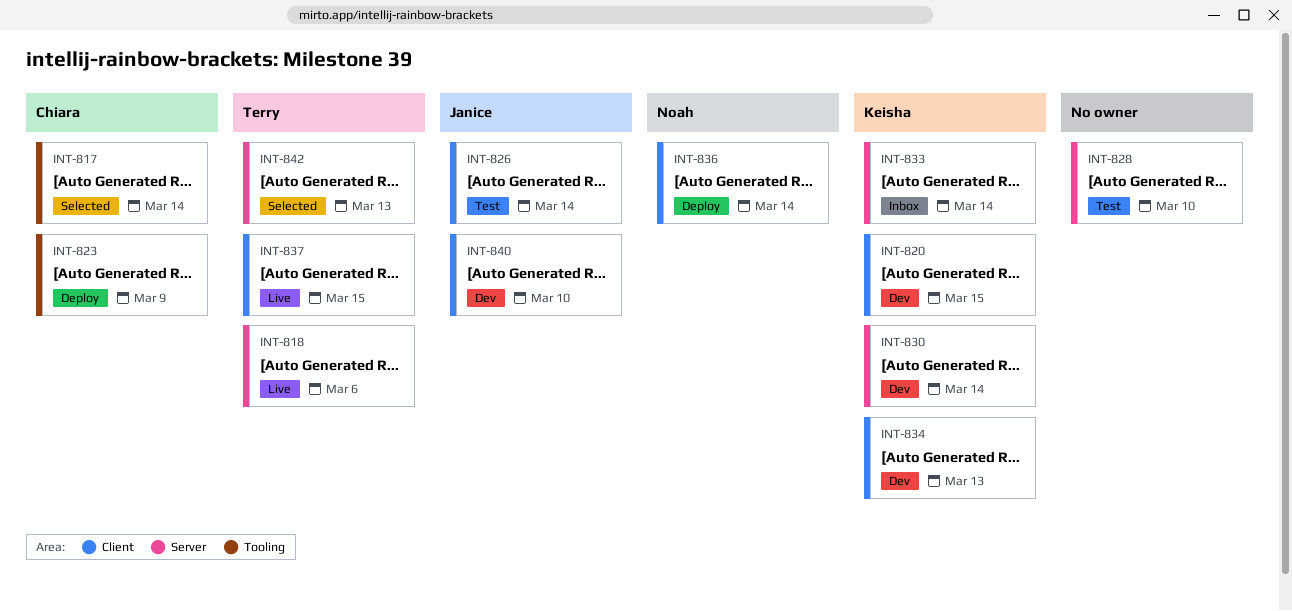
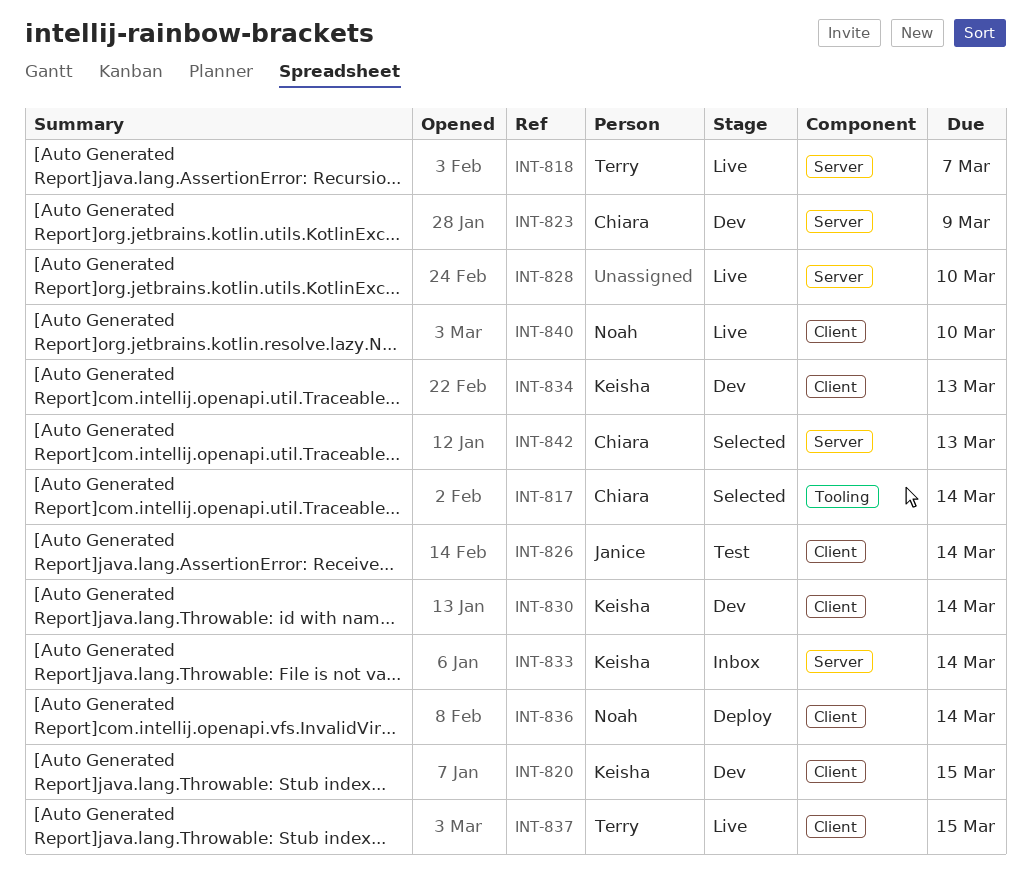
INT-818, due: Mar 6 -> Mar 7
INT-823, status: Deploy -> Dev
INT-823, label: Tooling -> Server
INT-828, status: Test -> Live
INT-830, label: Server -> Client
INT-840, status: Dev -> Live
INT-840, owner: Janice -> Noah
INT-842, owner: Terry -> Chiara

